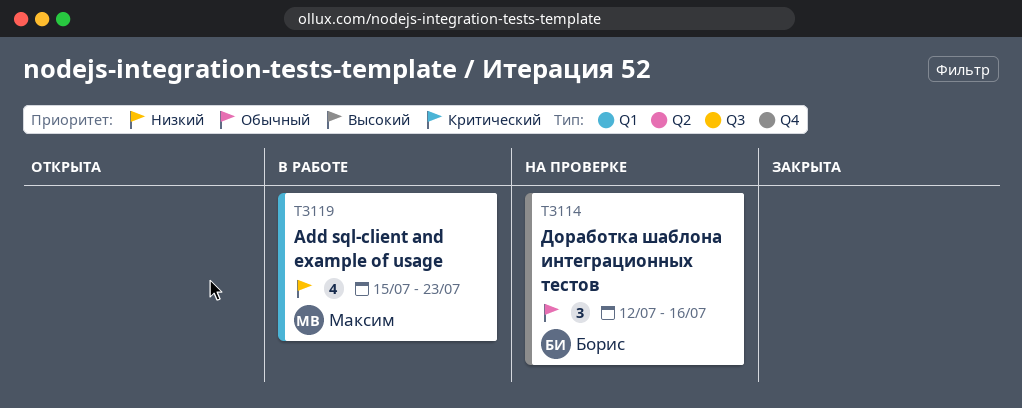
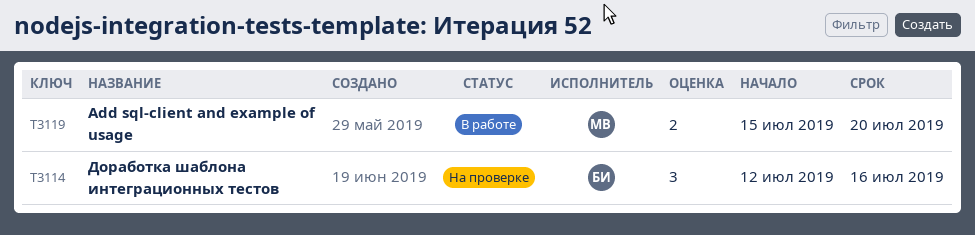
T3119, estimate: 4 -> 2
T3119, due: Jul 23 -> Jul 20

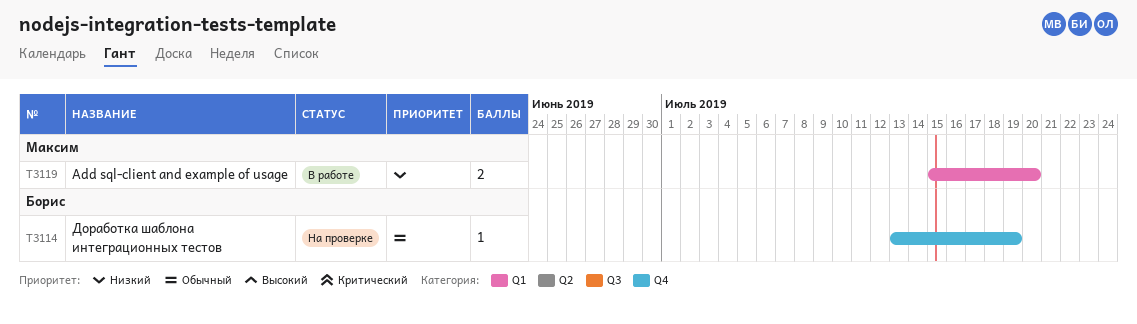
T3114, estimate: 3 -> 1
T3114, start: Jul 12 -> Jul 13
T3114, due: Jul 16 -> Jul 19

